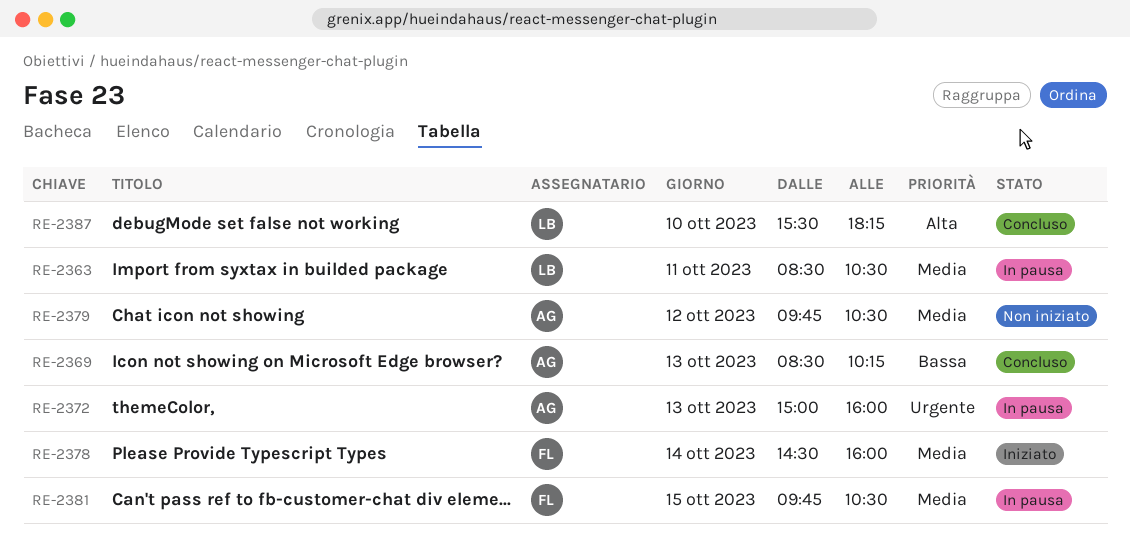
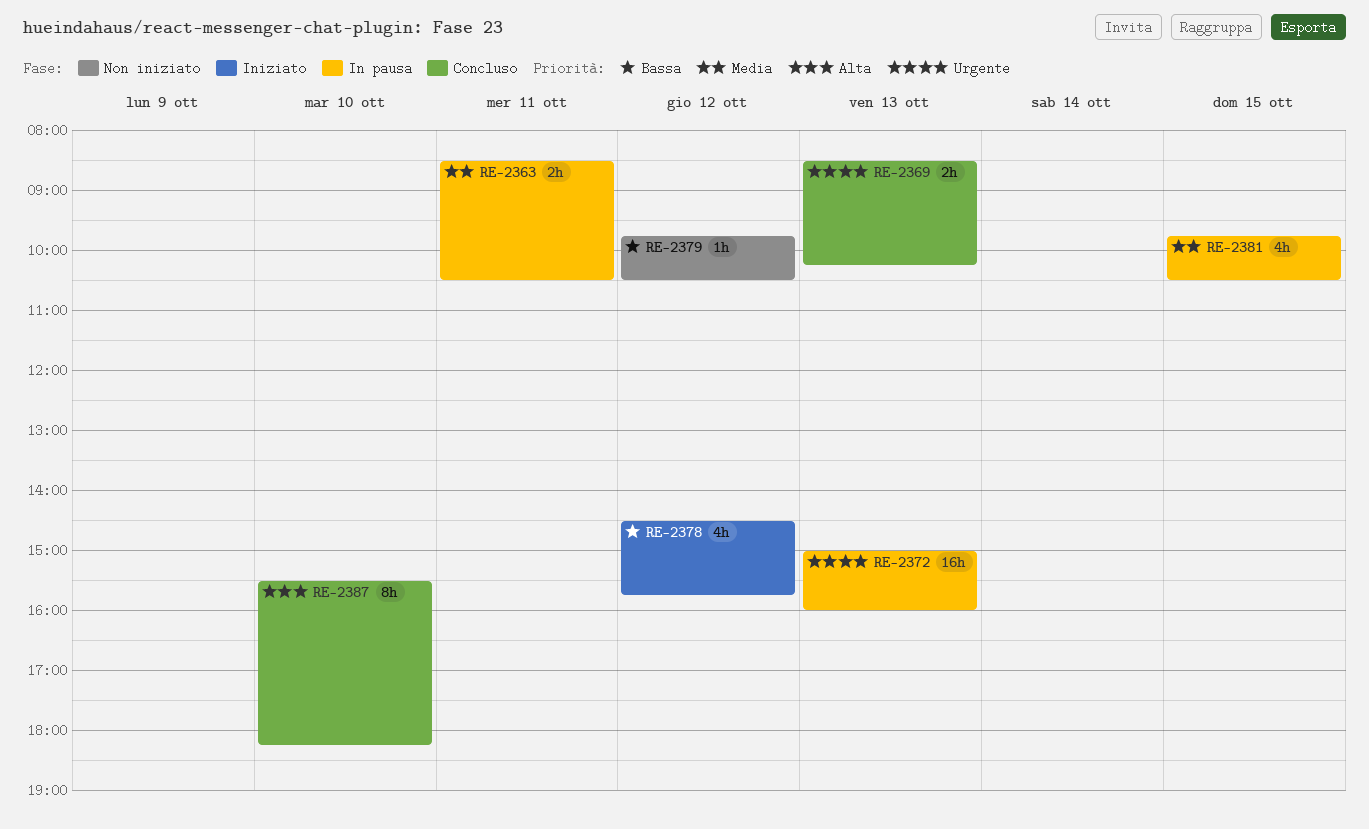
RE-2369, priority: Bassa -> Urgente
RE-2378, priority: Media -> Bassa
RE-2378, day: Oct 14 -> Oct 12
RE-2378, ends: 16:00 -> 15:45
RE-2379, priority: Media -> Bassa

